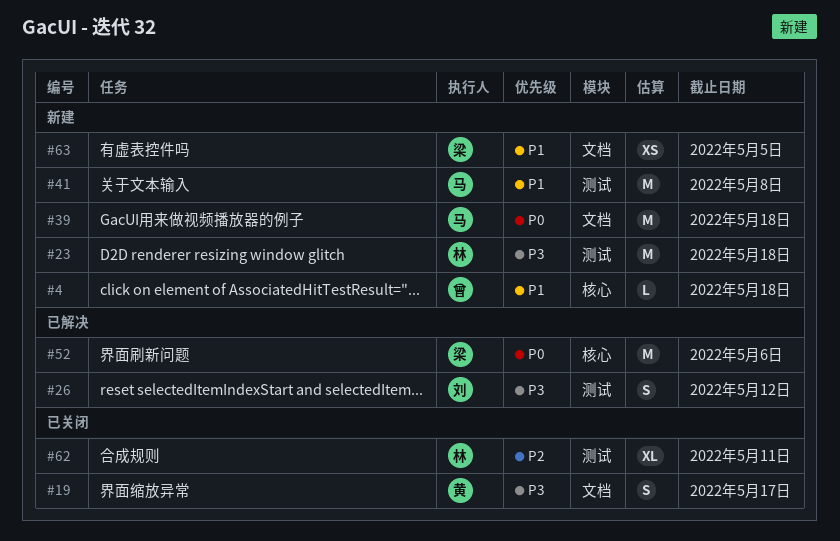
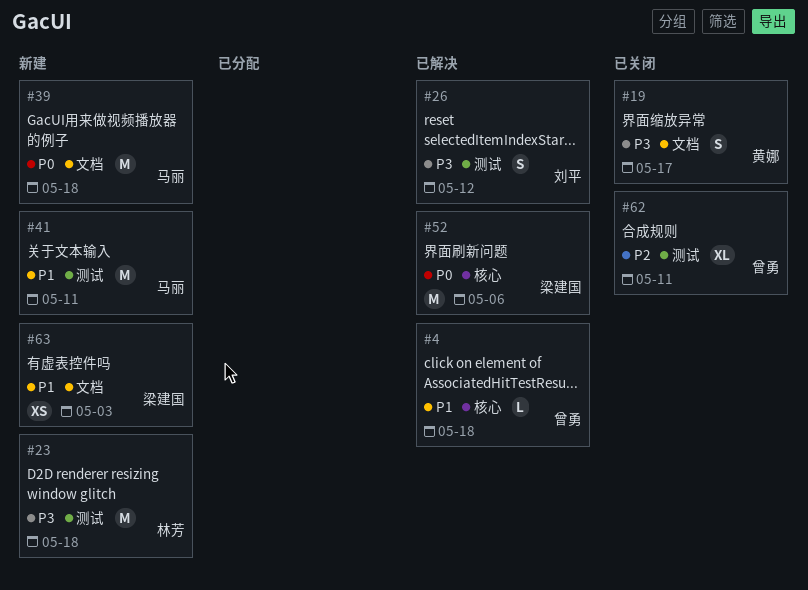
#4, status: 新建 -> 已解决
#41, due: May 8 -> May 11
#62, owner: 林芳 -> 曾勇
#63, due: May 5 -> May 3

